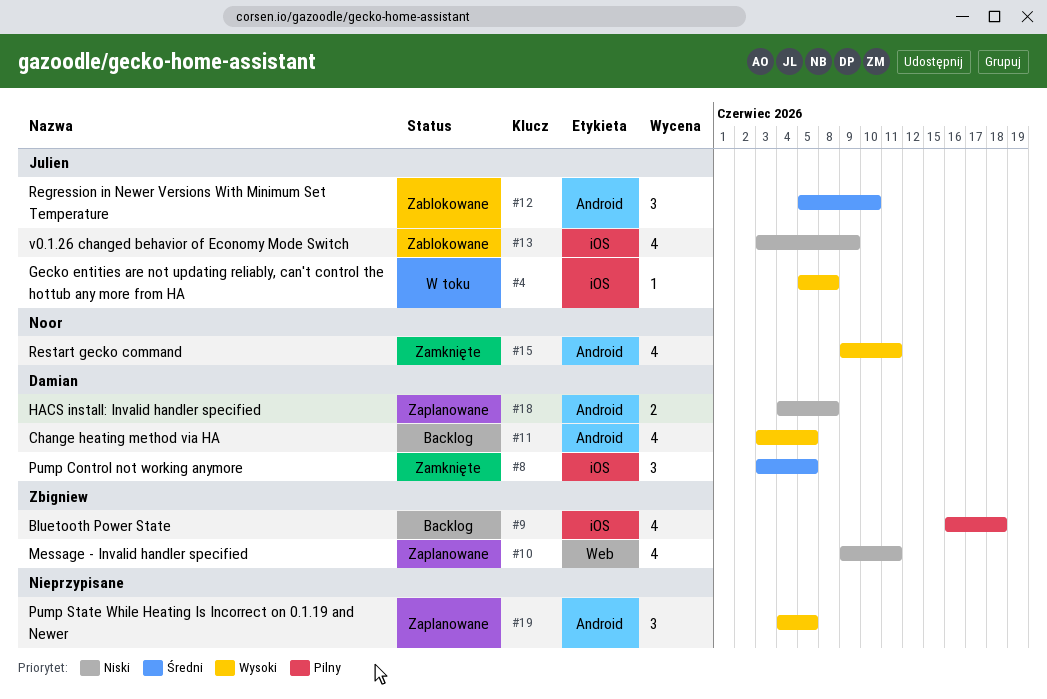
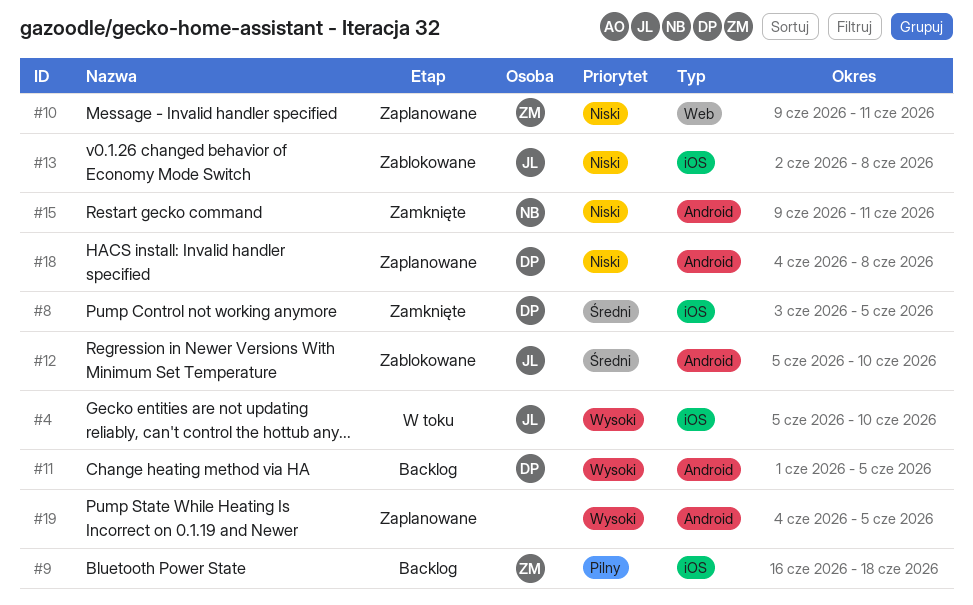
#4, due: Jun 8 -> Jun 10
#11, start: Jun 3 -> Jun 1
#13, start: Jun 3 -> Jun 2
#13, due: Jun 9 -> Jun 8
#15, priority: Wysoki -> Niski

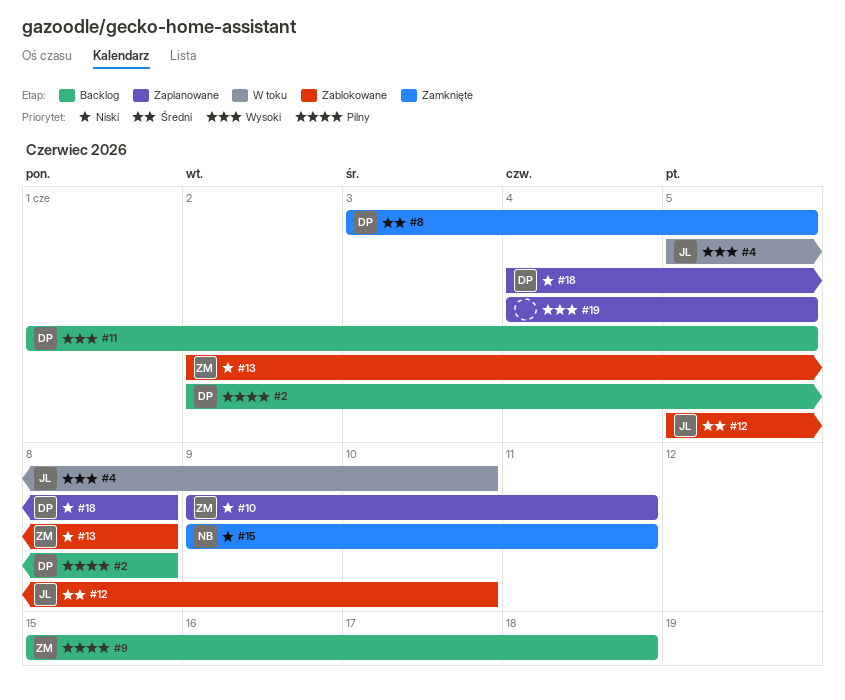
#2: none -> present
#9, start: Jun 16 -> Jun 15
#13, owner: JL -> ZM

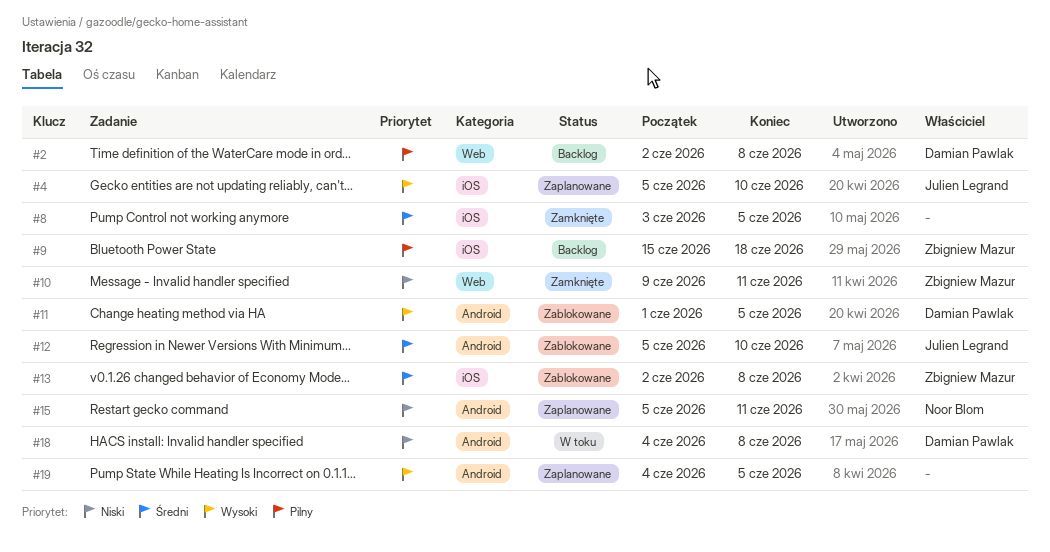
#4, status: W toku -> Zaplanowane
#8, owner: Damian Pawlak -> none
#10, status: Zaplanowane -> Zamknięte
#11, status: Backlog -> Zablokowane
#13, priority: Niski -> Średni
#15, status: Zamknięte -> Zaplanowane
#15, start: Jun 9 -> Jun 5
#18, status: Zaplanowane -> W toku

